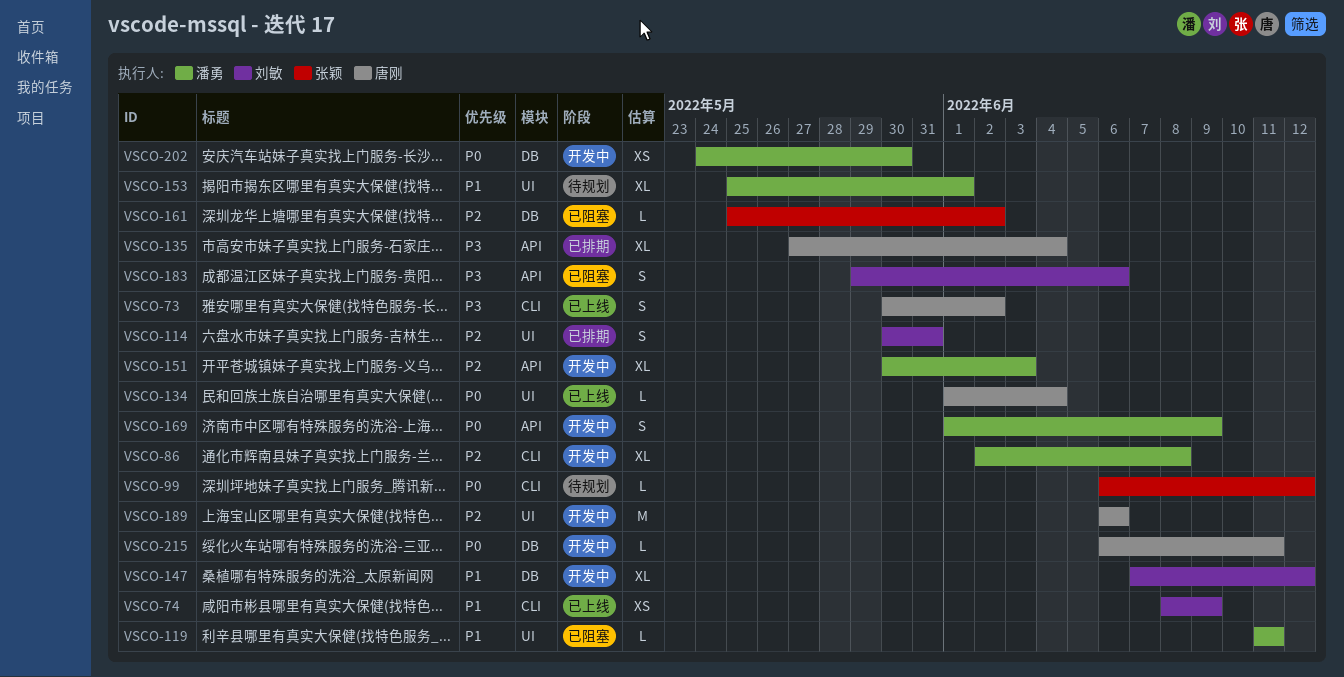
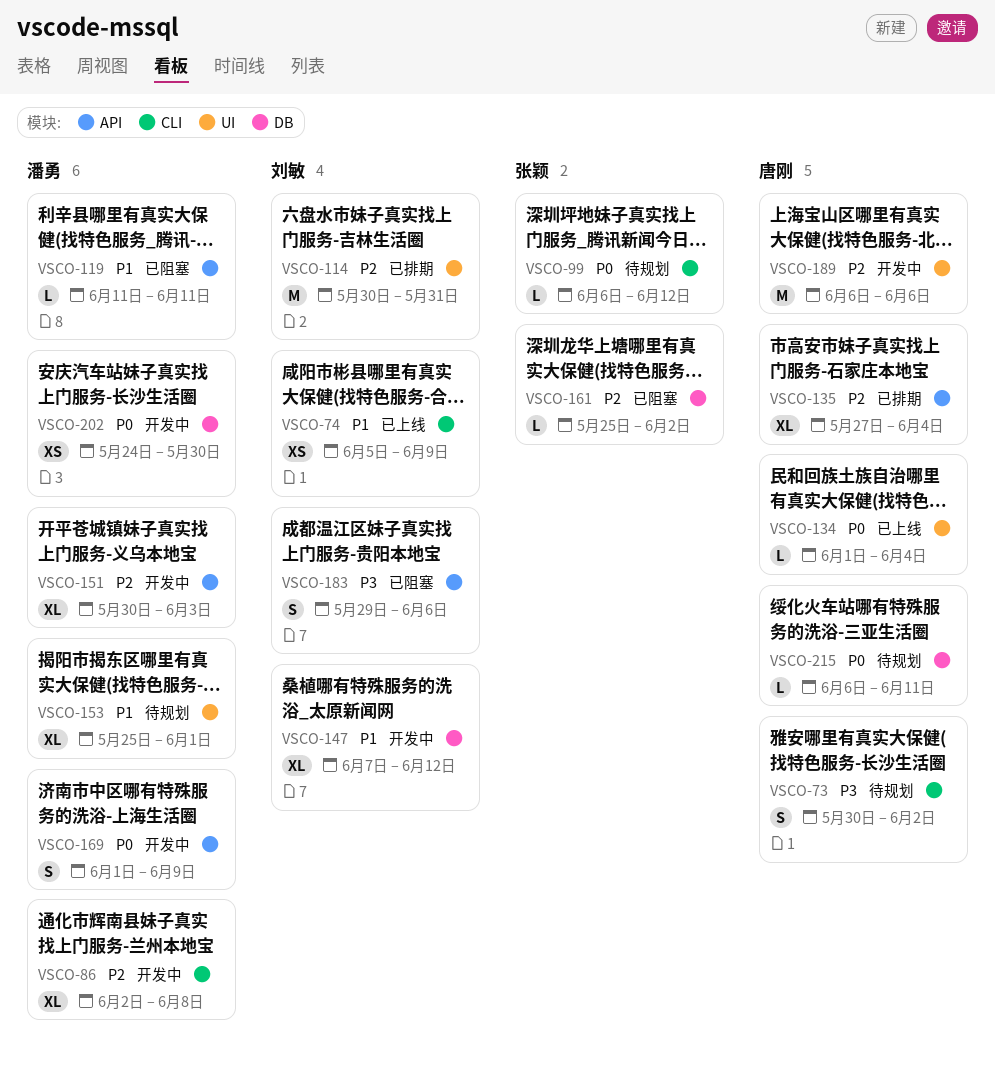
VSCO-73, status: 已上线 -> 待规划
VSCO-74, start: Jun 8 -> Jun 5
VSCO-114, estimate: S -> M
VSCO-119, label: UI -> API
VSCO-135, priority: P3 -> P2
VSCO-215, status: 开发中 -> 待规划

